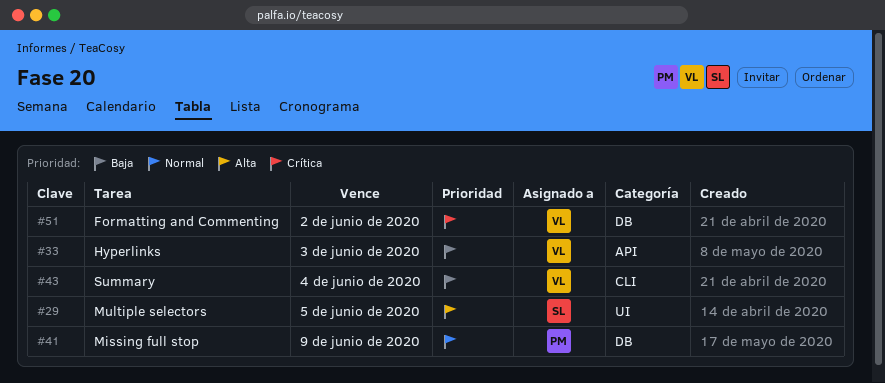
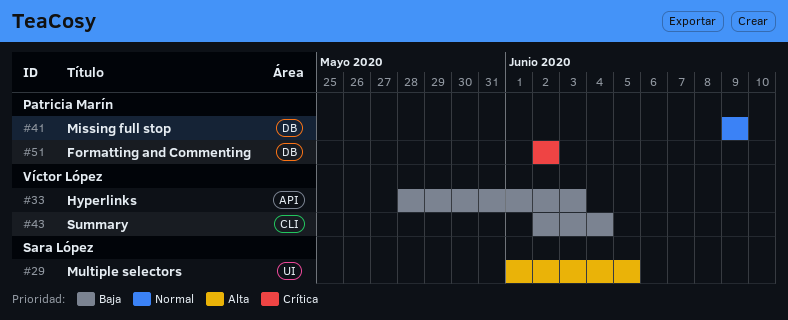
#51, owner: Víctor López -> Patricia Marín

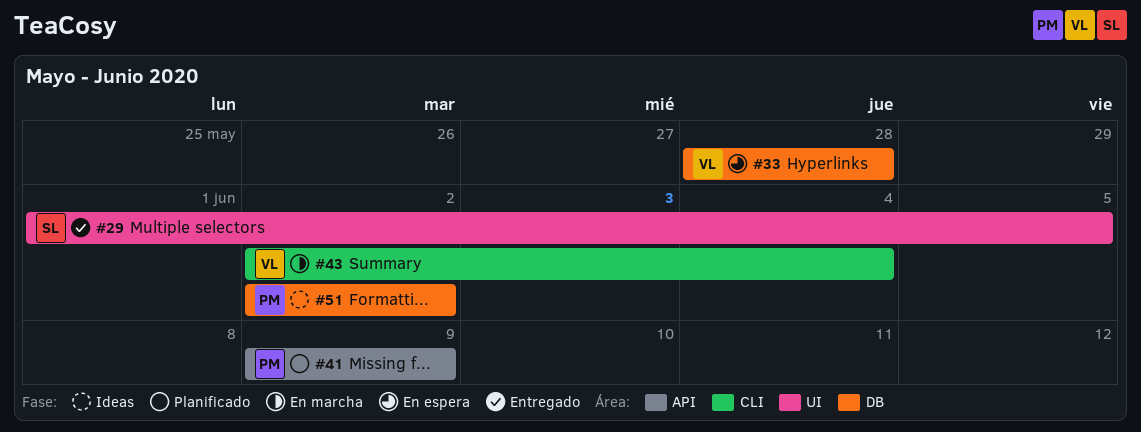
#33, label: API -> DB
#33, due: Jun 3 -> May 28
#41, label: DB -> API

